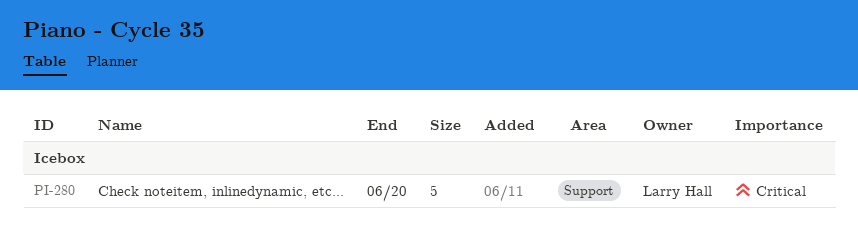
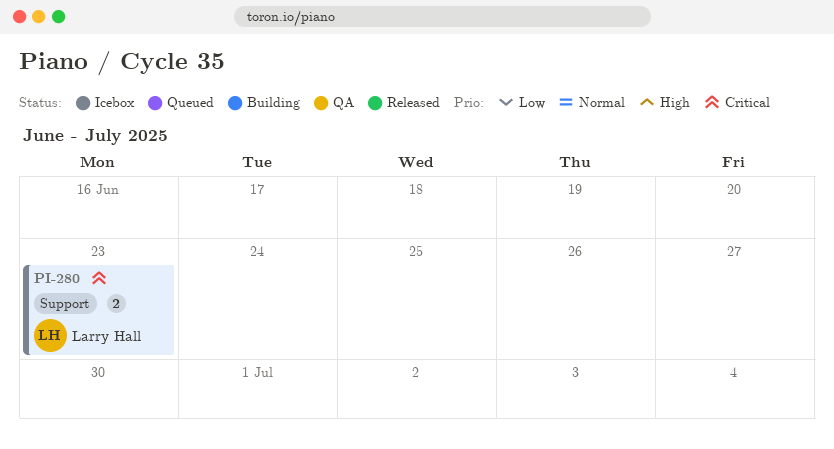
PI-280, estimate: 5 -> 2
PI-280, due: Jun 20 -> Jun 23

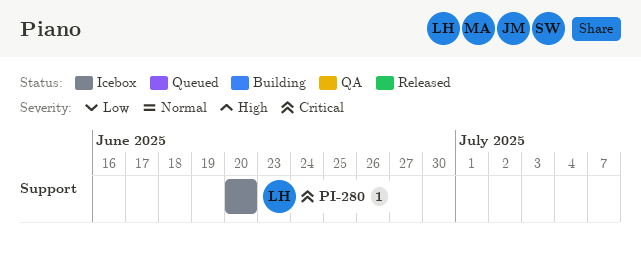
PI-280, estimate: 2 -> 1
PI-280, due: Jun 23 -> Jun 20

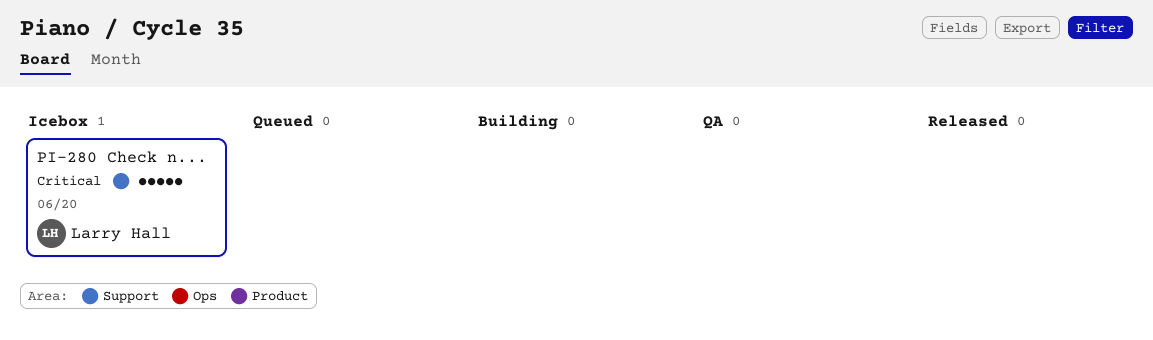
PI-280, estimate: 1 -> 5

